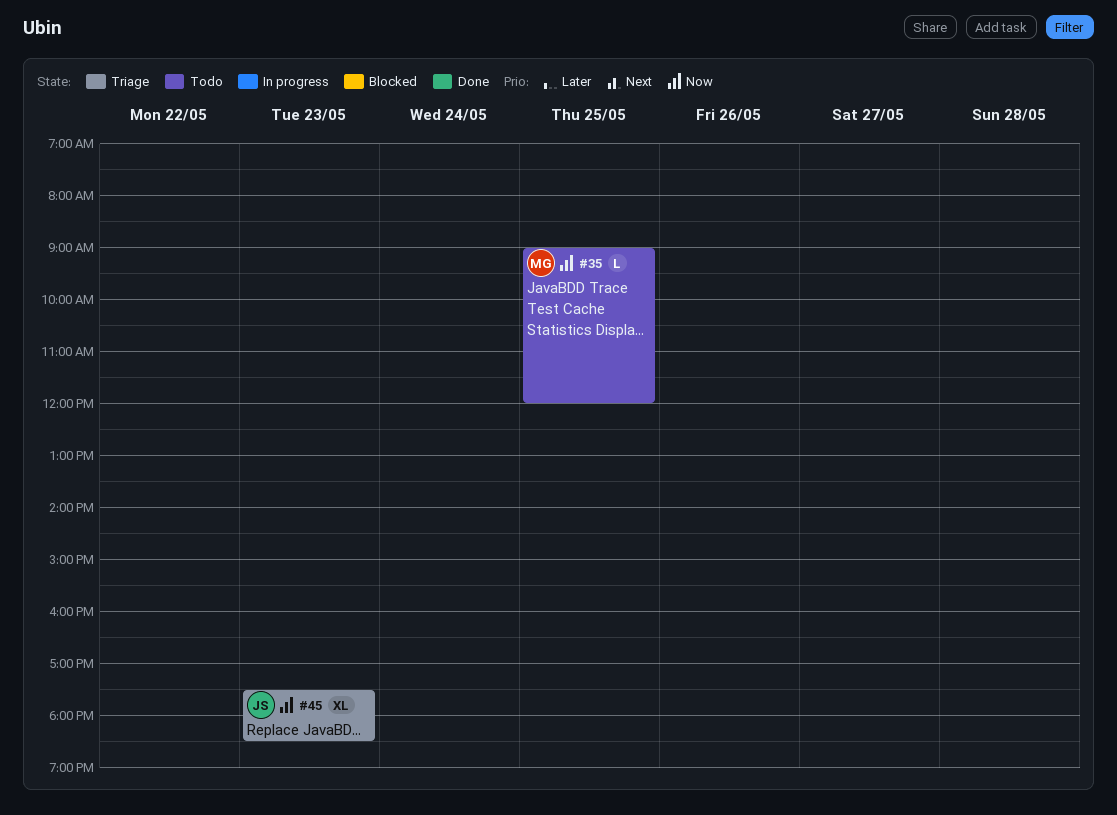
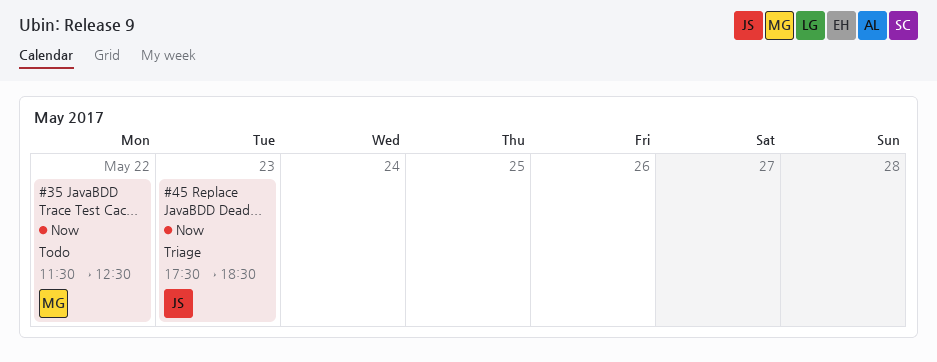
#35, day: May 25 -> May 22
#35, begins: 09:00 -> 11:30
#35, ends: 12:00 -> 12:30

